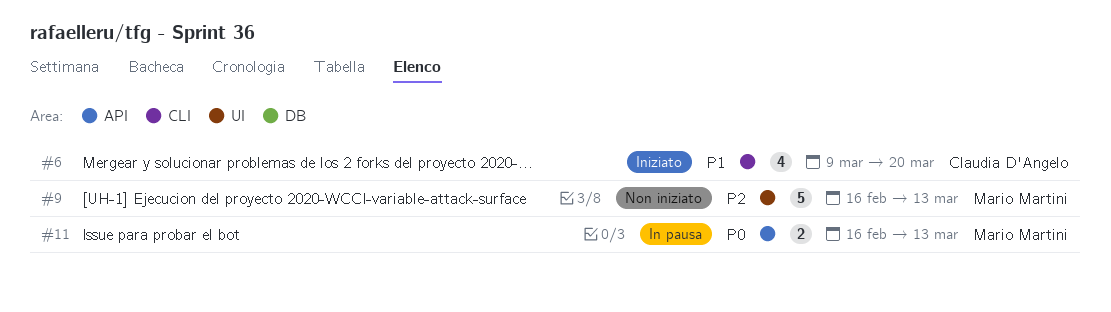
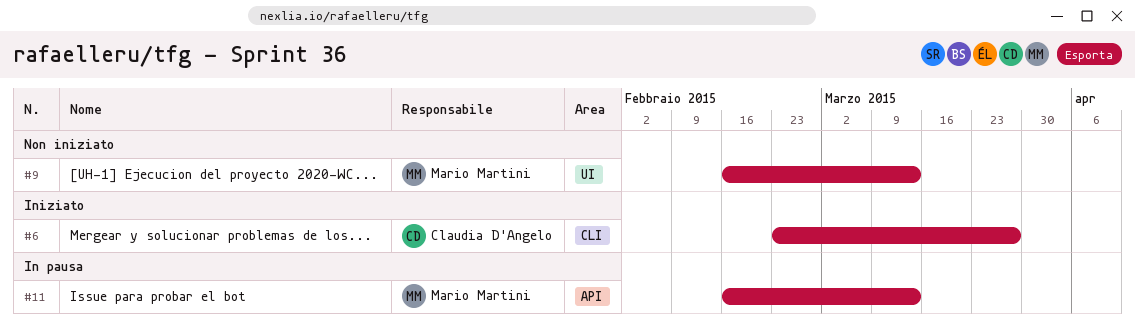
#6, start: Mar 9 -> Feb 23
#6, due: Mar 20 -> Mar 27

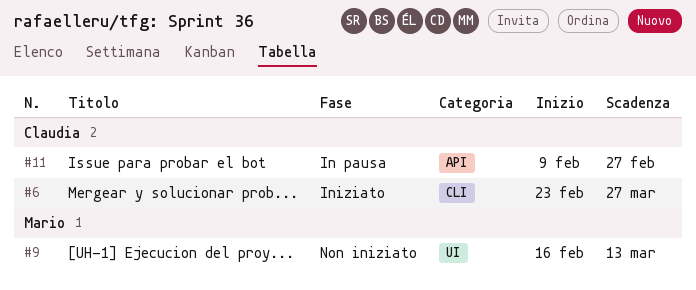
#11, owner: Mario Martini -> Claudia D'Angelo
#11, start: Feb 16 -> Feb 9
#11, due: Mar 13 -> Feb 27

